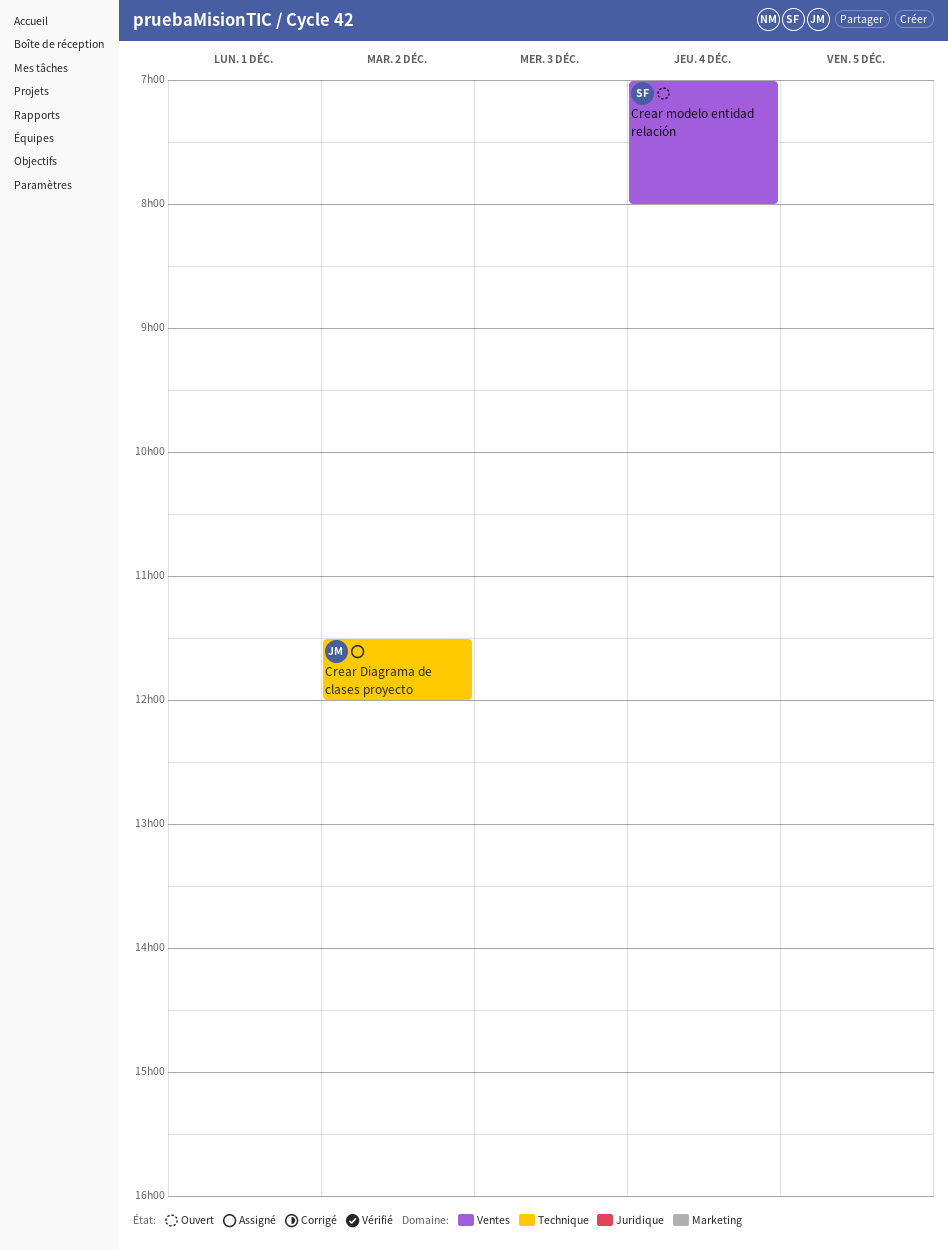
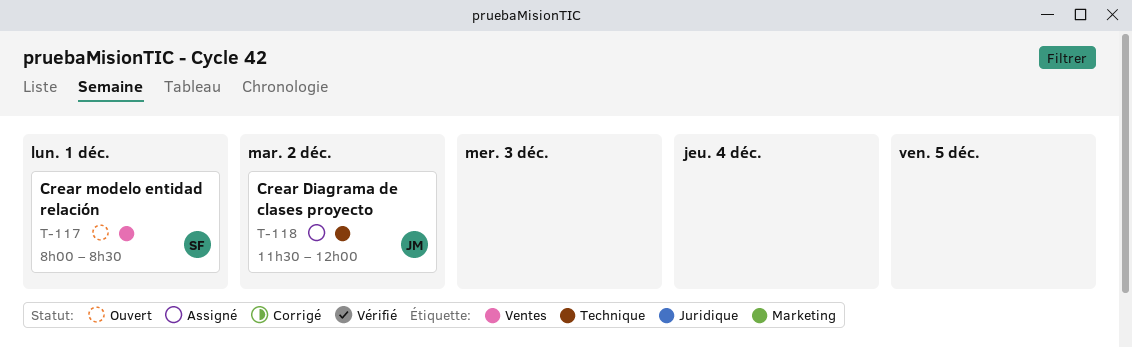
Crear modelo entidad relación, day: Dec 4 -> Dec 1
Crear modelo entidad relación, begins: 07:00 -> 08:00
Crear modelo entidad relación, ends: 08:00 -> 08:30

